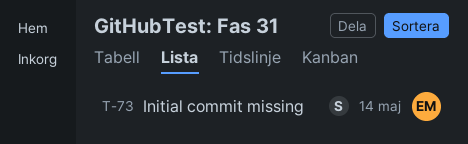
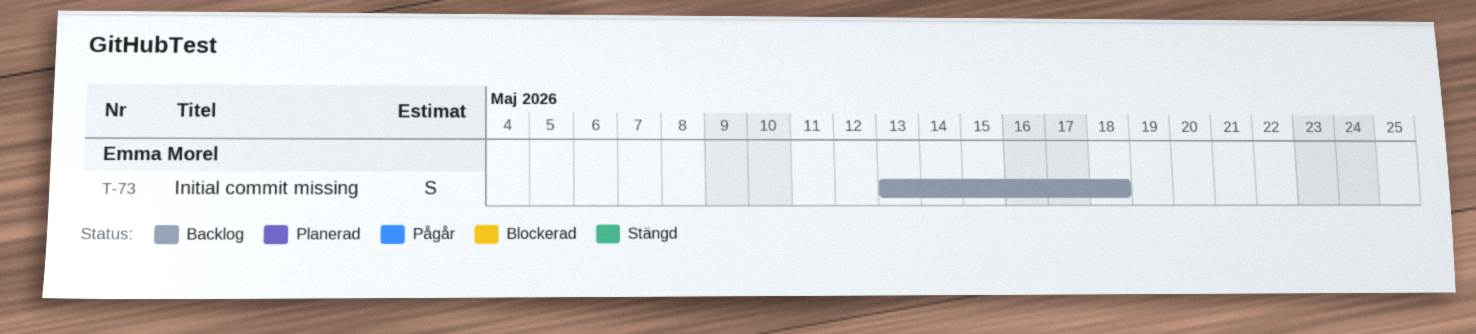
T-73, due: May 14 -> May 18

